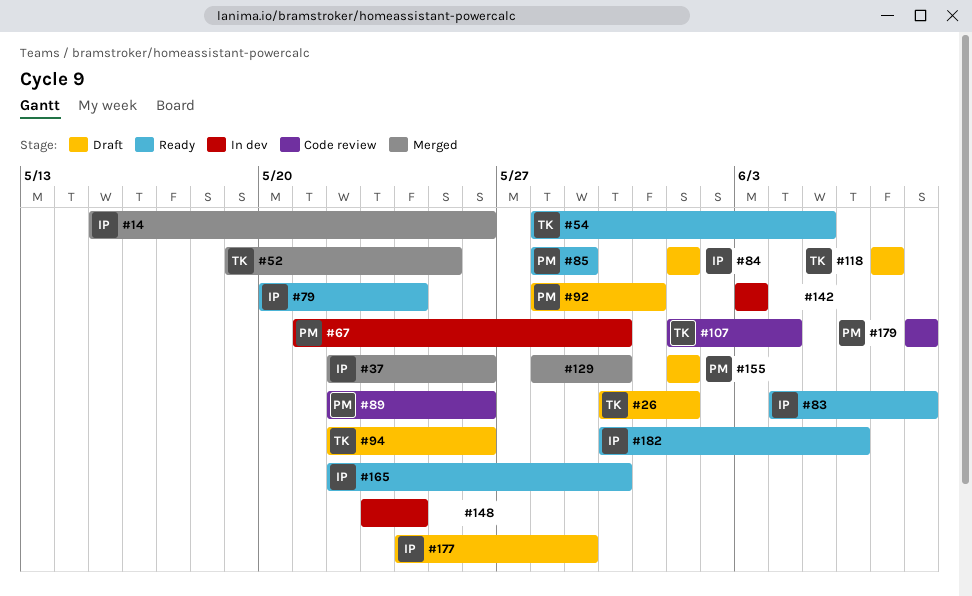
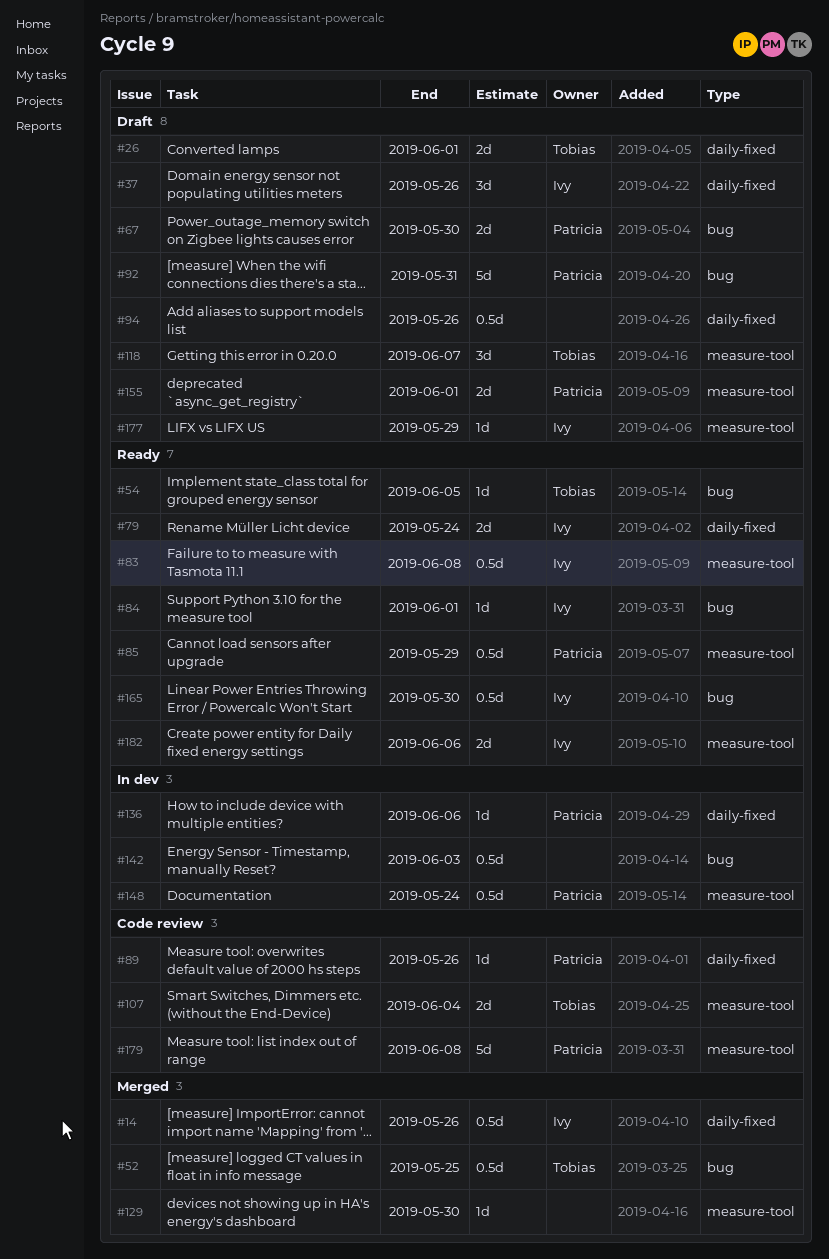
#37, status: Merged -> Draft
#67, status: In dev -> Draft
#84, status: Draft -> Ready
#94, owner: Tobias -> none
#136: none -> present
#148, owner: none -> Patricia

